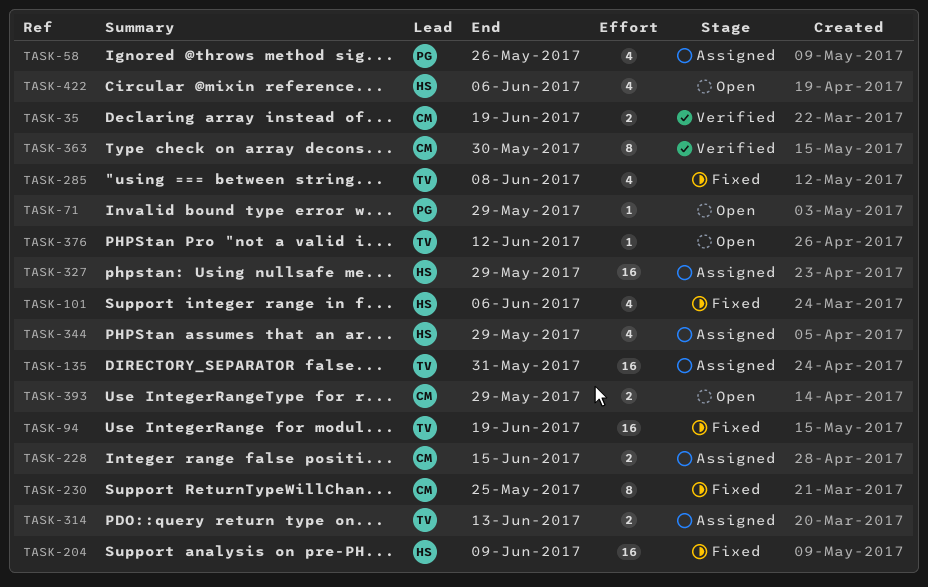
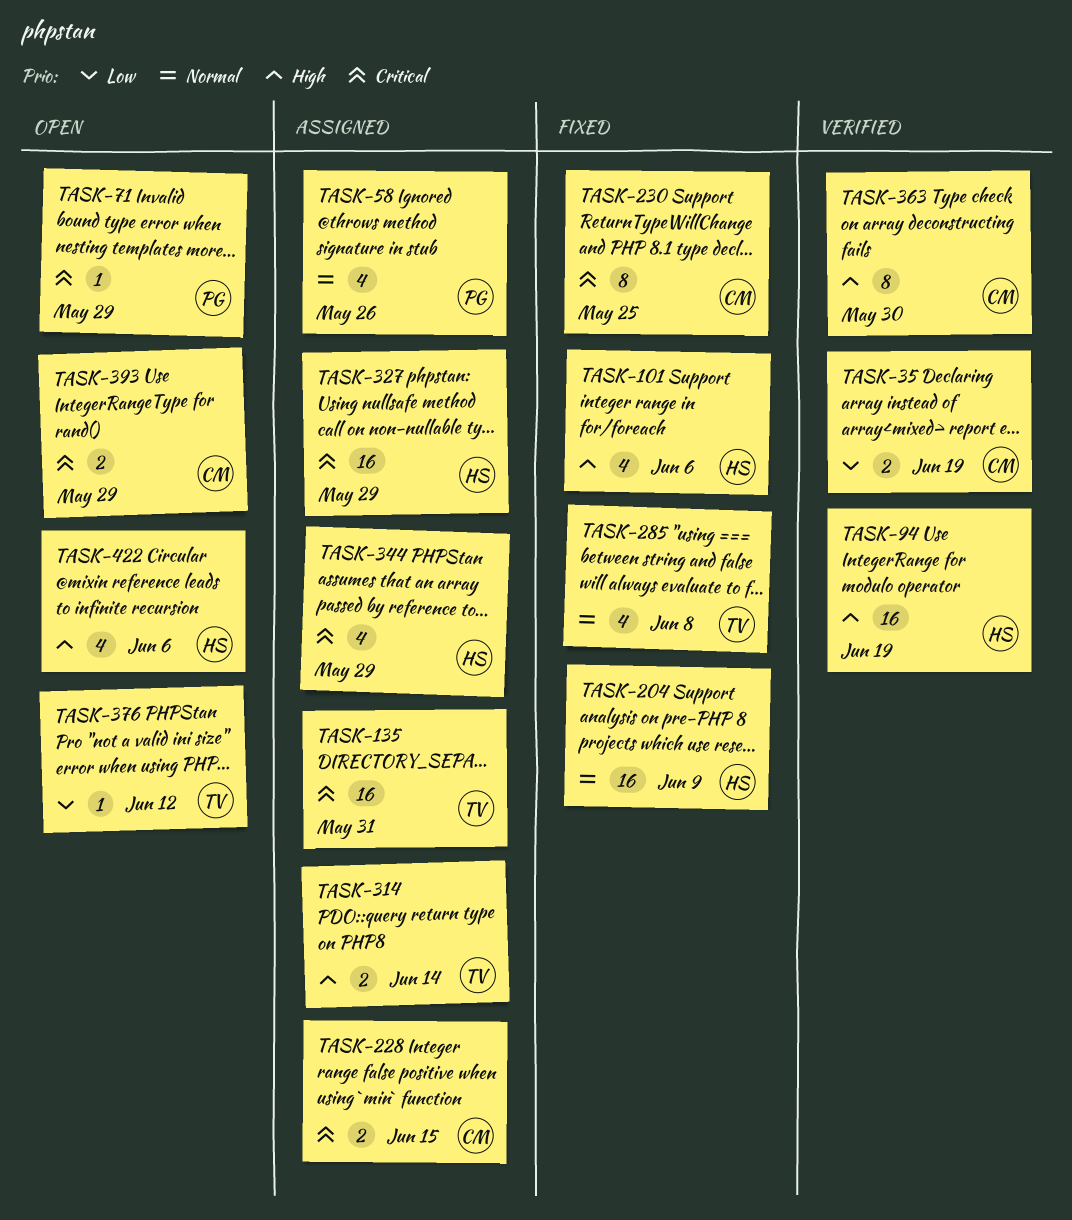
TASK-94, status: Fixed -> Verified
TASK-94, owner: TV -> HS
TASK-314, due: Jun 13 -> Jun 14

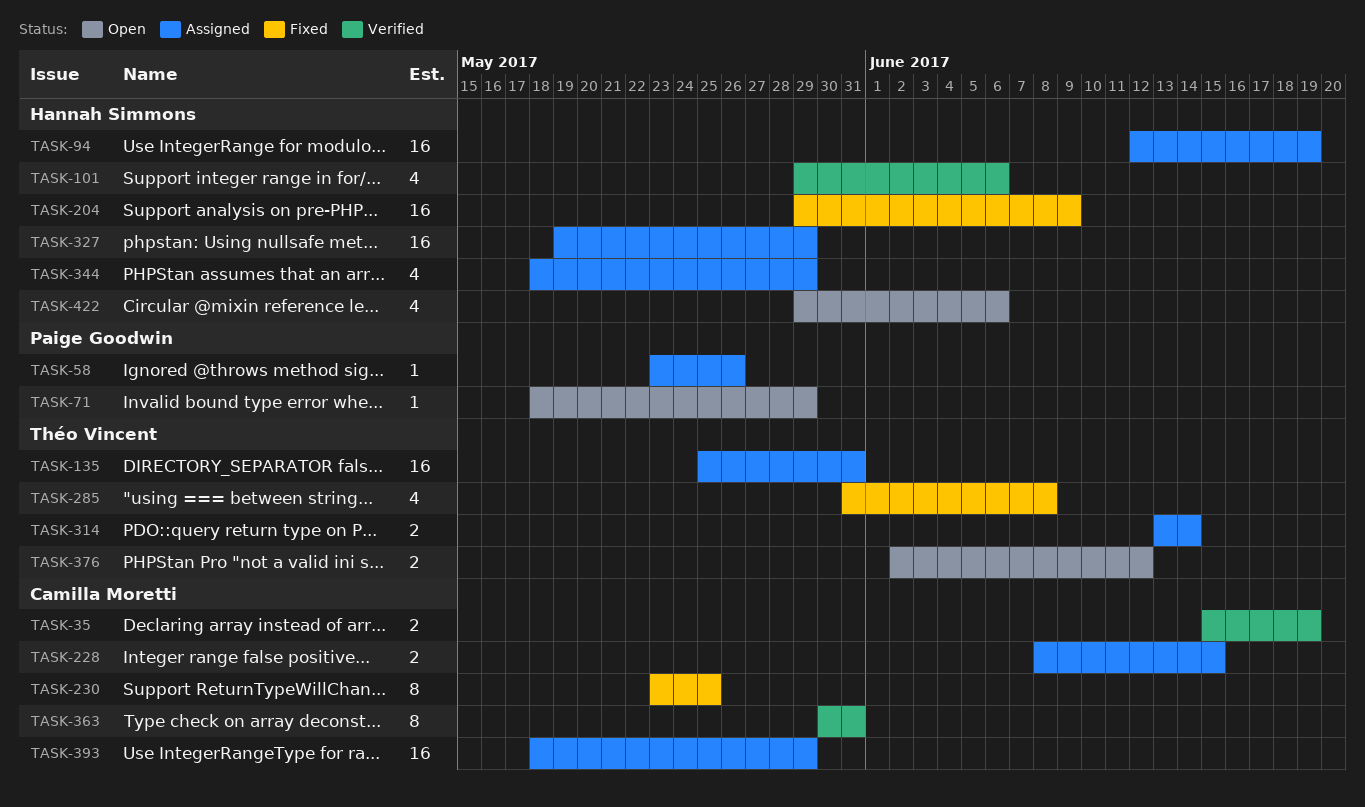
TASK-58, estimate: 4 -> 1
TASK-94, status: Verified -> Assigned
TASK-101, status: Fixed -> Verified
TASK-363, due: May 30 -> May 31
TASK-376, estimate: 1 -> 2
TASK-393, status: Open -> Assigned
TASK-393, estimate: 2 -> 16

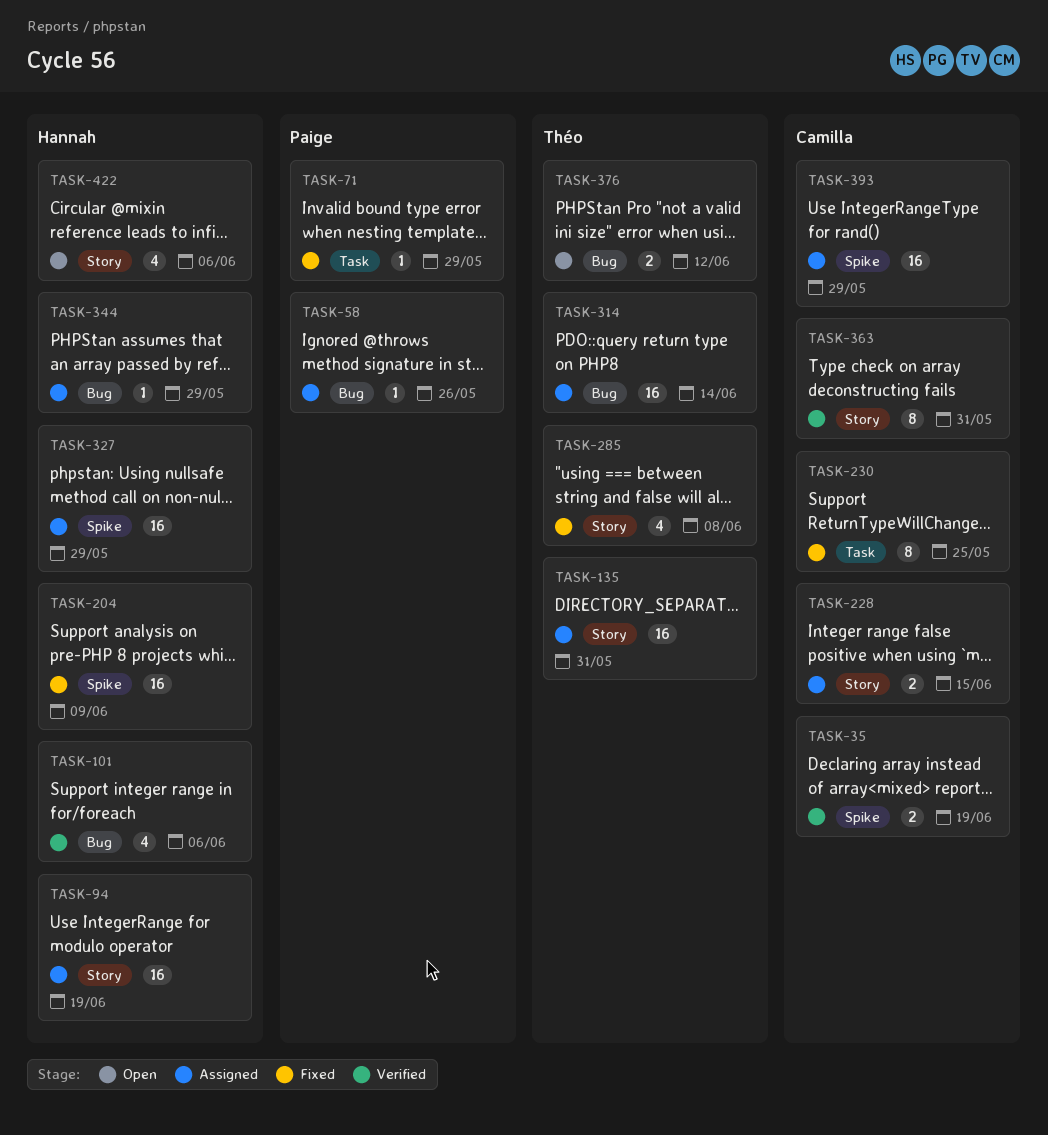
TASK-71, status: Open -> Fixed
TASK-314, estimate: 2 -> 16
TASK-344, estimate: 4 -> 1

